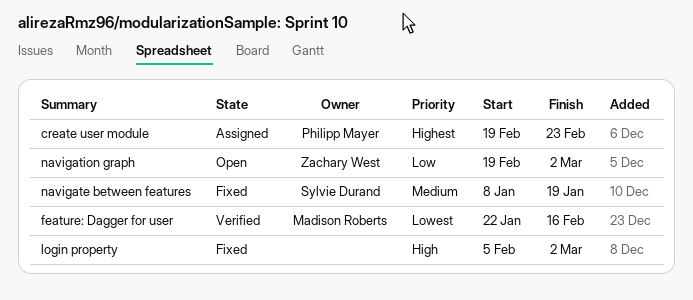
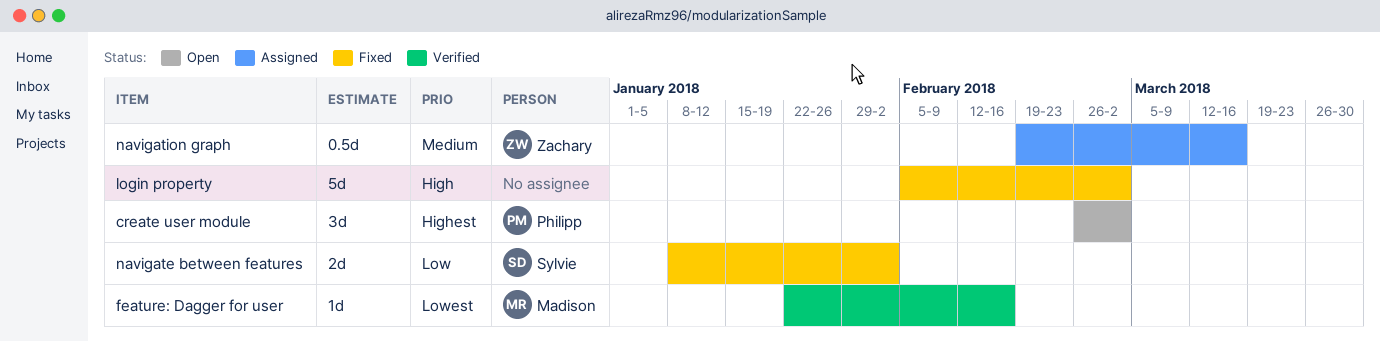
create user module, status: Assigned -> Open
create user module, start: Feb 19 -> Feb 26
create user module, due: Feb 23 -> Mar 2
navigate between features, priority: Medium -> Low
navigate between features, due: Jan 19 -> Feb 2
navigation graph, status: Open -> Assigned
navigation graph, priority: Low -> Medium
navigation graph, due: Mar 2 -> Mar 16

